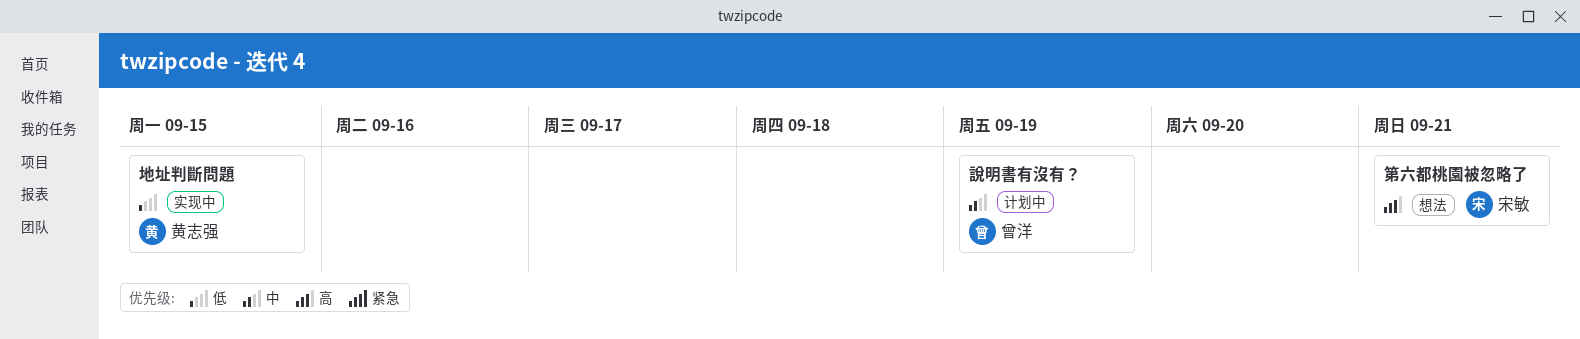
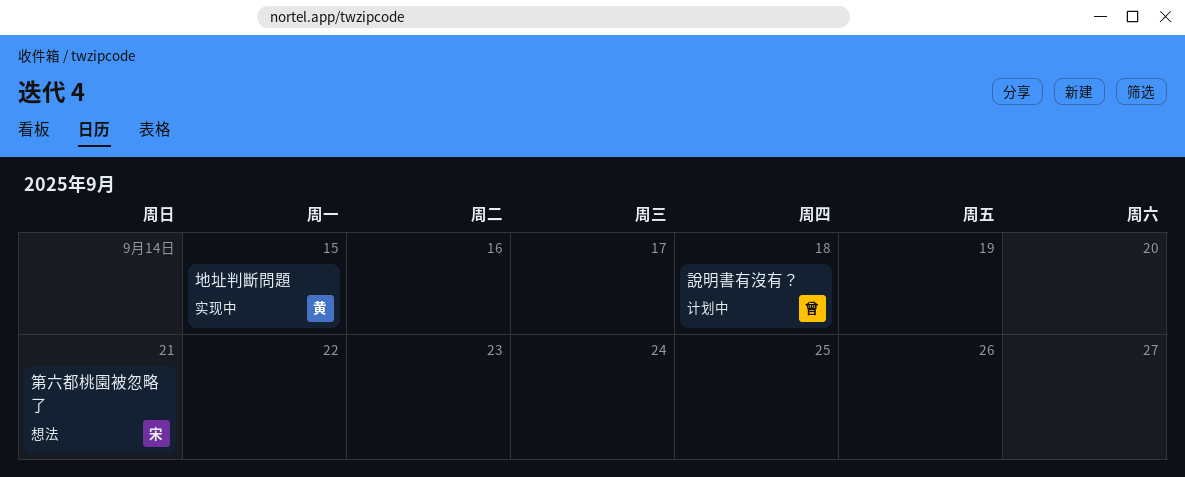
說明書有沒有？, due: Sep 19 -> Sep 18

